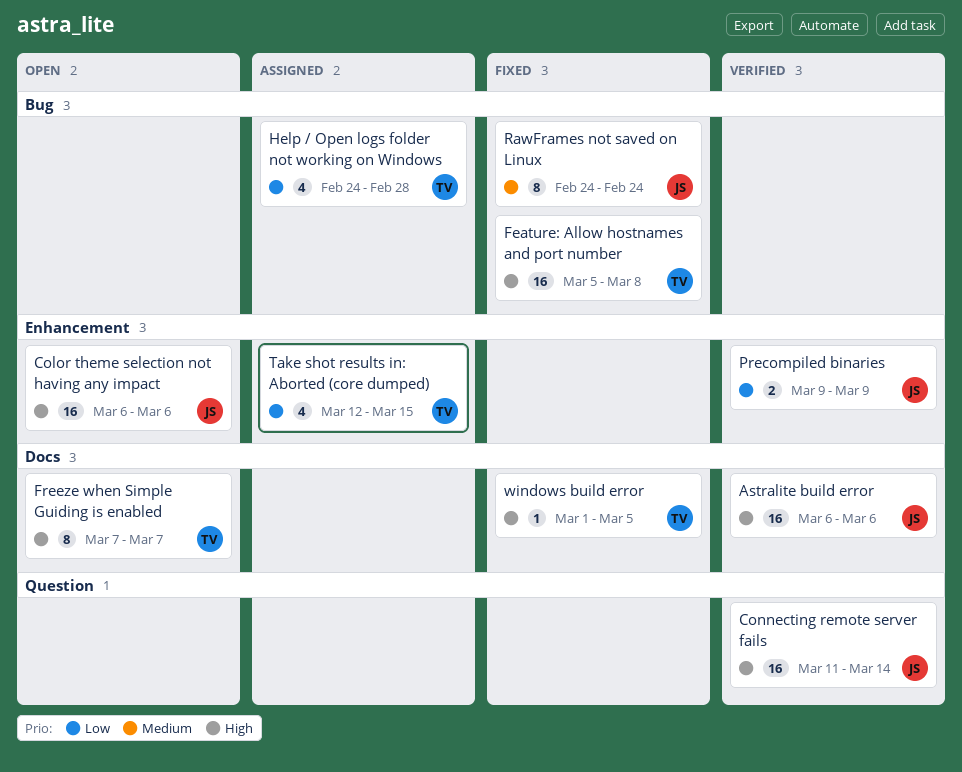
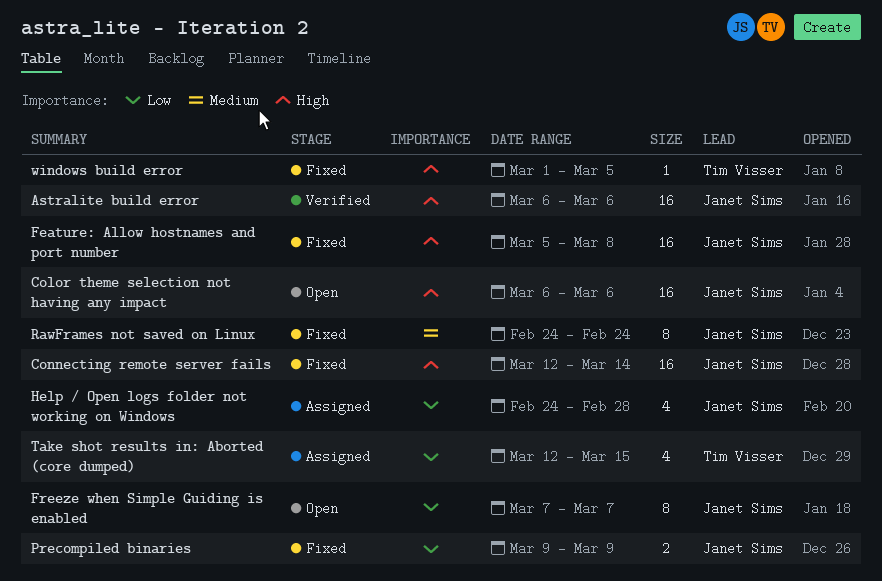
Connecting remote server fails, status: Verified -> Fixed
Connecting remote server fails, start: Mar 11 -> Mar 12
Feature: Allow hostnames and port number, owner: Tim Visser -> Janet Sims
Freeze when Simple Guiding is enabled, owner: Tim Visser -> Janet Sims
Freeze when Simple Guiding is enabled, priority: High -> Low
Help / Open logs folder not working on Windows, owner: Tim Visser -> Janet Sims
Precompiled binaries, status: Verified -> Fixed

